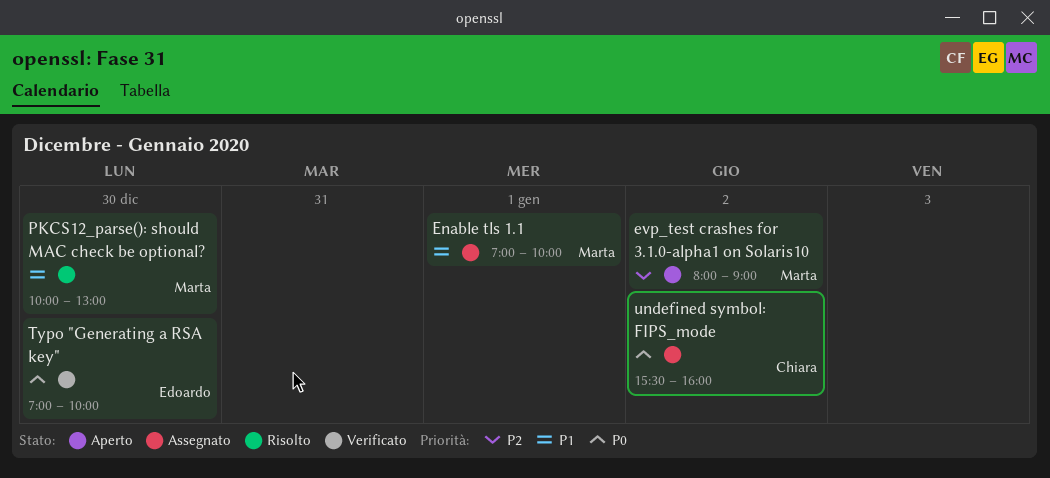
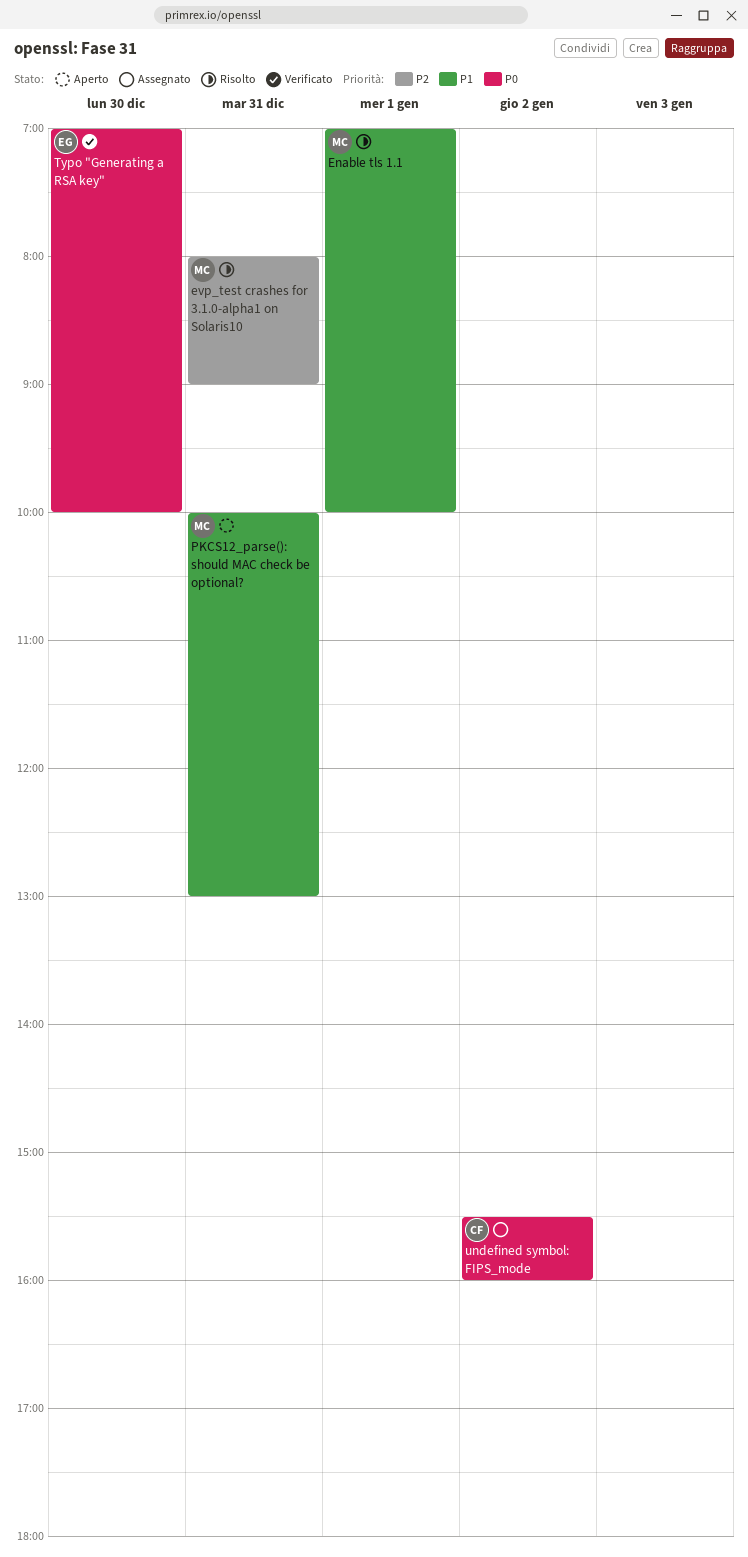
Enable tls 1.1, status: Assegnato -> Risolto
evp_test crashes for 3.1.0-alpha1 on Solaris10, status: Aperto -> Risolto
evp_test crashes for 3.1.0-alpha1 on Solaris10, day: Jan 2 -> Dec 31
PKCS12_parse(): should MAC check be optional?, status: Risolto -> Aperto
PKCS12_parse(): should MAC check be optional?, day: Dec 30 -> Dec 31

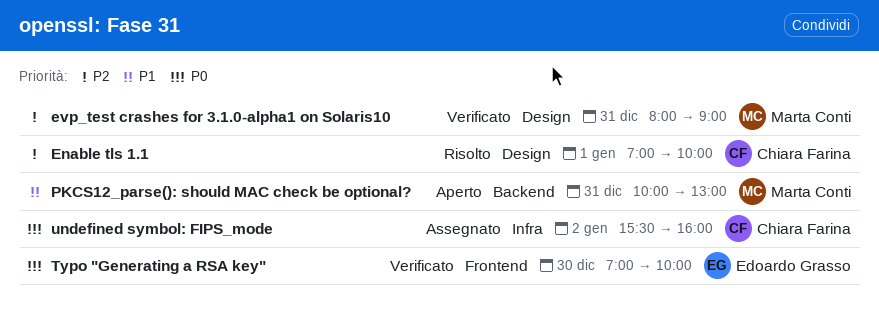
Enable tls 1.1, owner: Marta Conti -> Chiara Farina
Enable tls 1.1, priority: P1 -> P2
evp_test crashes for 3.1.0-alpha1 on Solaris10, status: Risolto -> Verificato

